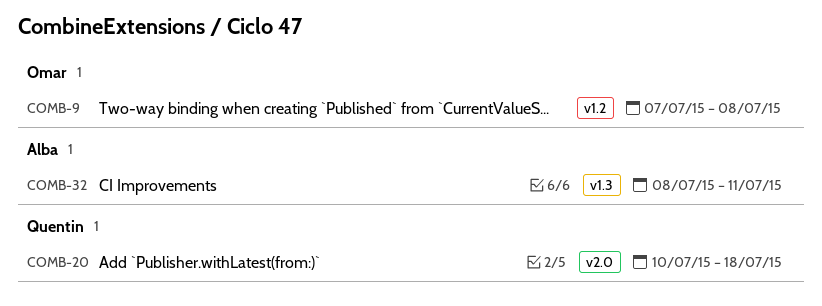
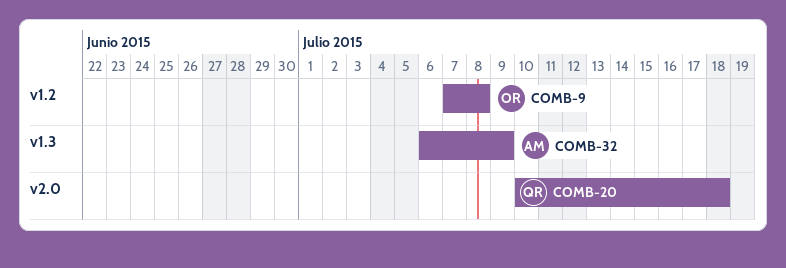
COMB-32, start: Jul 8 -> Jul 6
COMB-32, due: Jul 11 -> Jul 9

